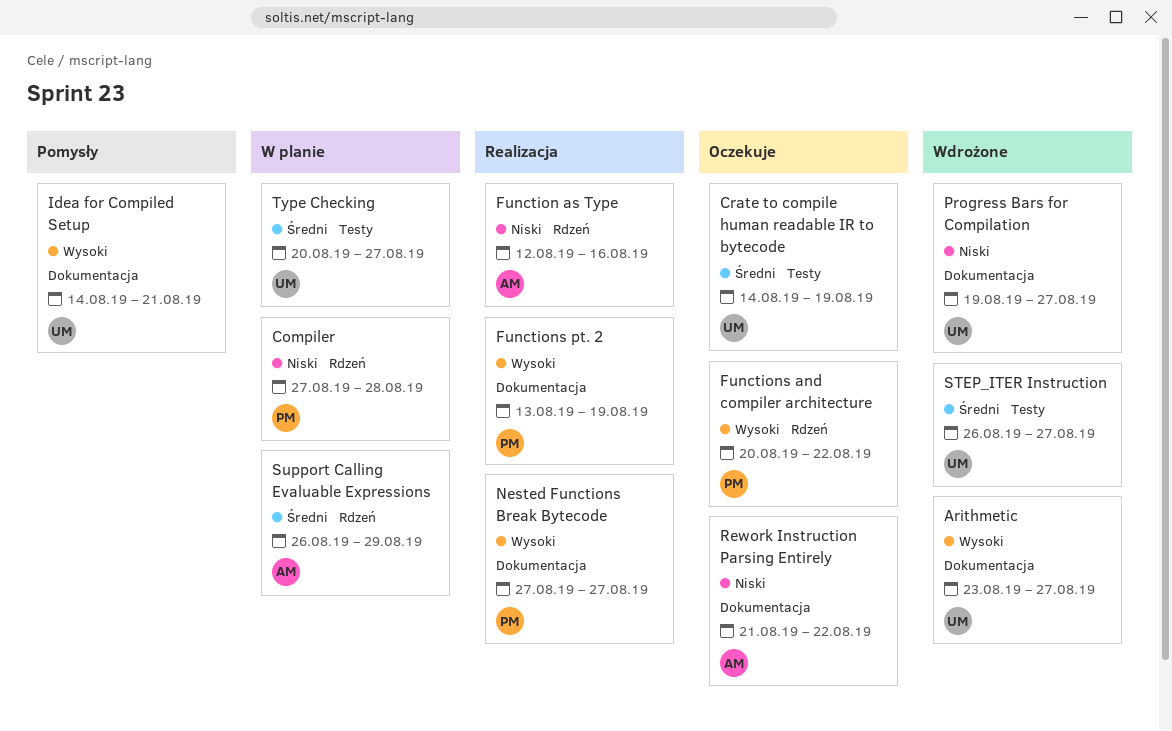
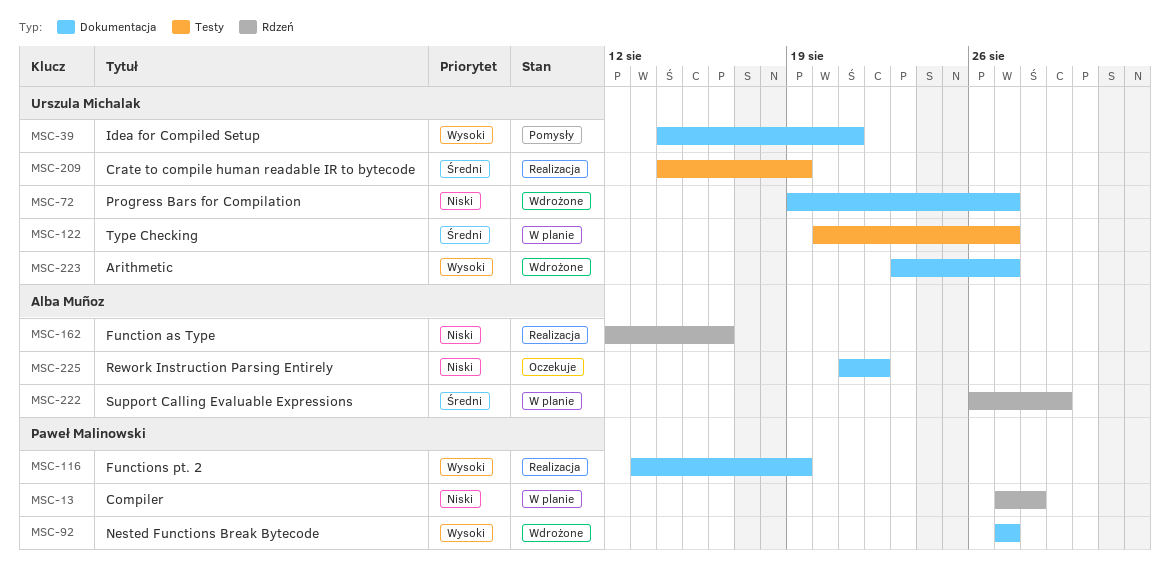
Crate to compile human readable IR to bytecode, status: Oczekuje -> Realizacja
Functions and compiler architecture: present -> none
Nested Functions Break Bytecode, status: Realizacja -> Wdrożone
STEP_ITER Instruction: present -> none

